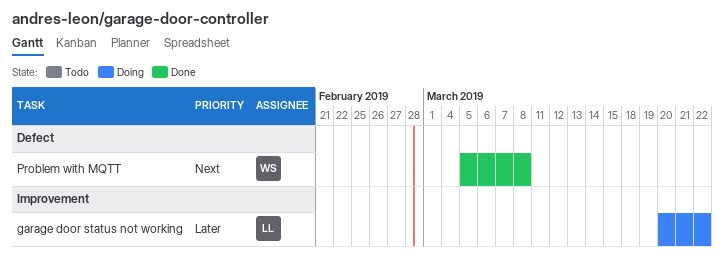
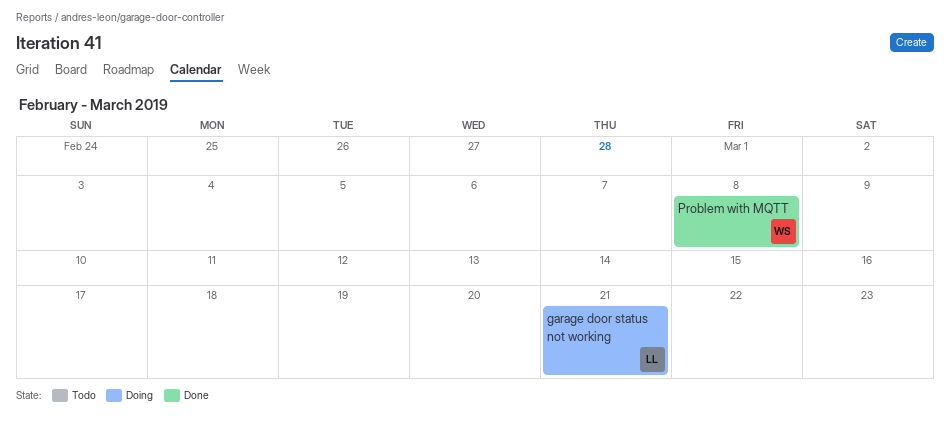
garage door status not working, due: Mar 22 -> Mar 21

